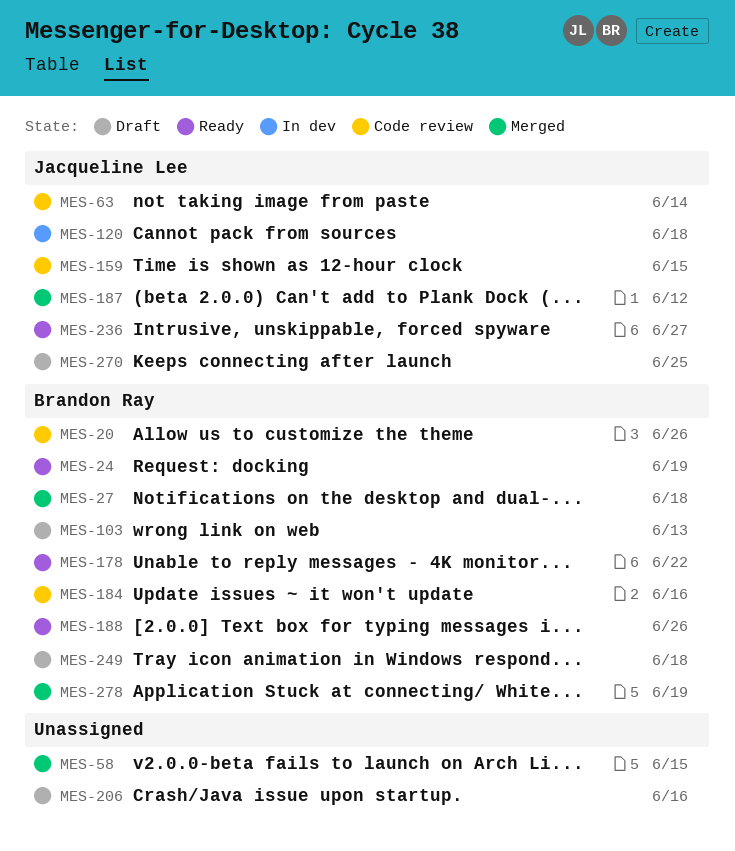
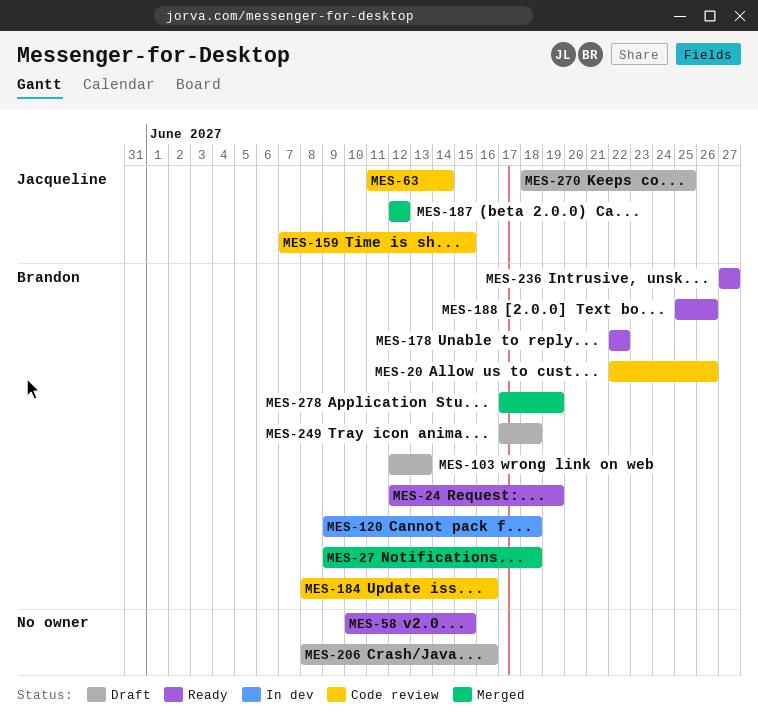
MES-58, status: Merged -> Ready
MES-120, owner: Jacqueline Lee -> Brandon Ray
MES-236, owner: Jacqueline Lee -> Brandon Ray

